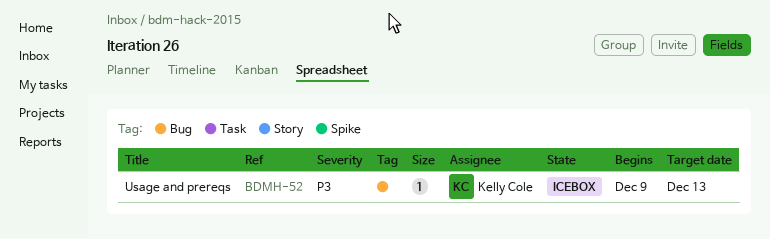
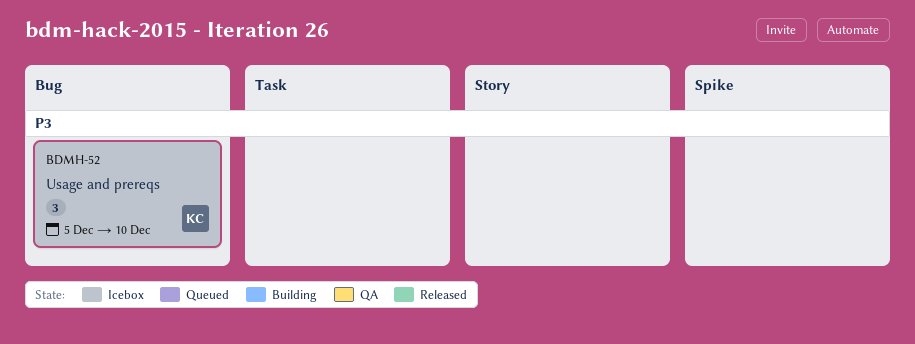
BDMH-52, estimate: 1 -> 3
BDMH-52, start: Dec 9 -> Dec 5
BDMH-52, due: Dec 13 -> Dec 10

